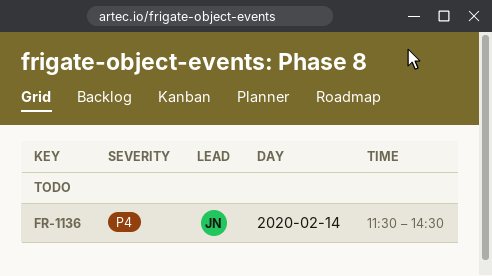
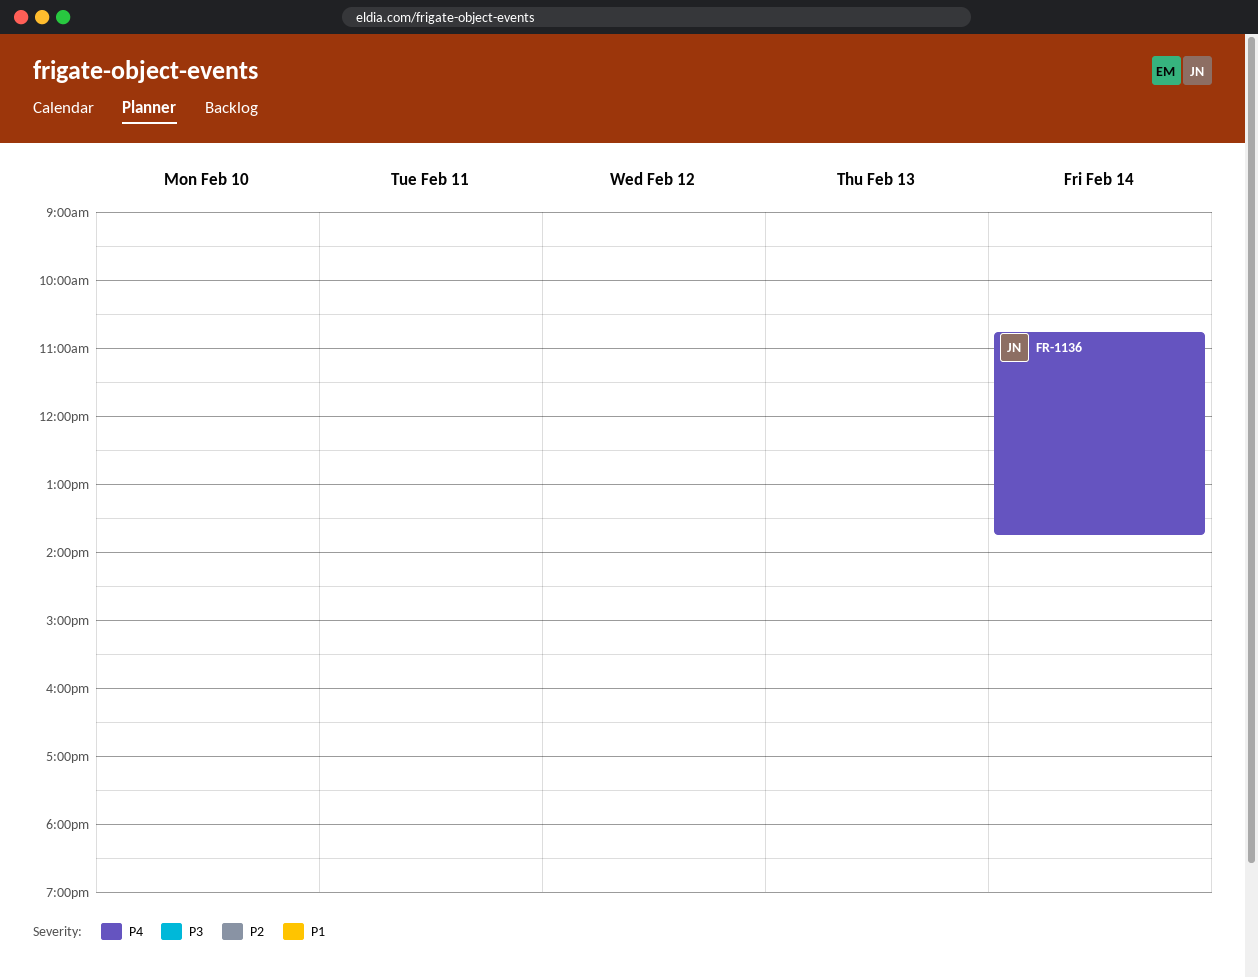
FR-1136, begins: 11:30 -> 10:45
FR-1136, ends: 14:30 -> 13:45

